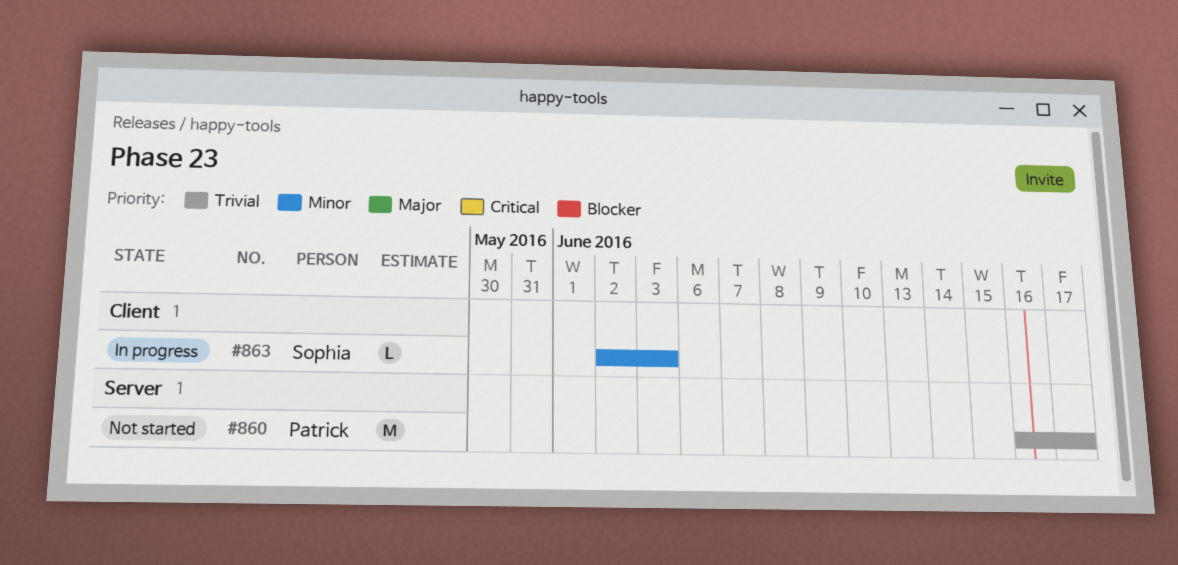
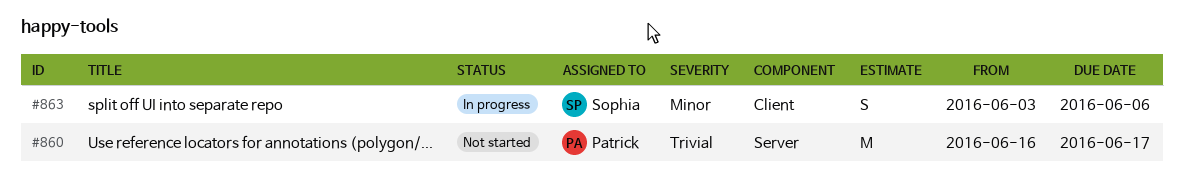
#863, estimate: L -> S
#863, start: Jun 2 -> Jun 3
#863, due: Jun 3 -> Jun 6

